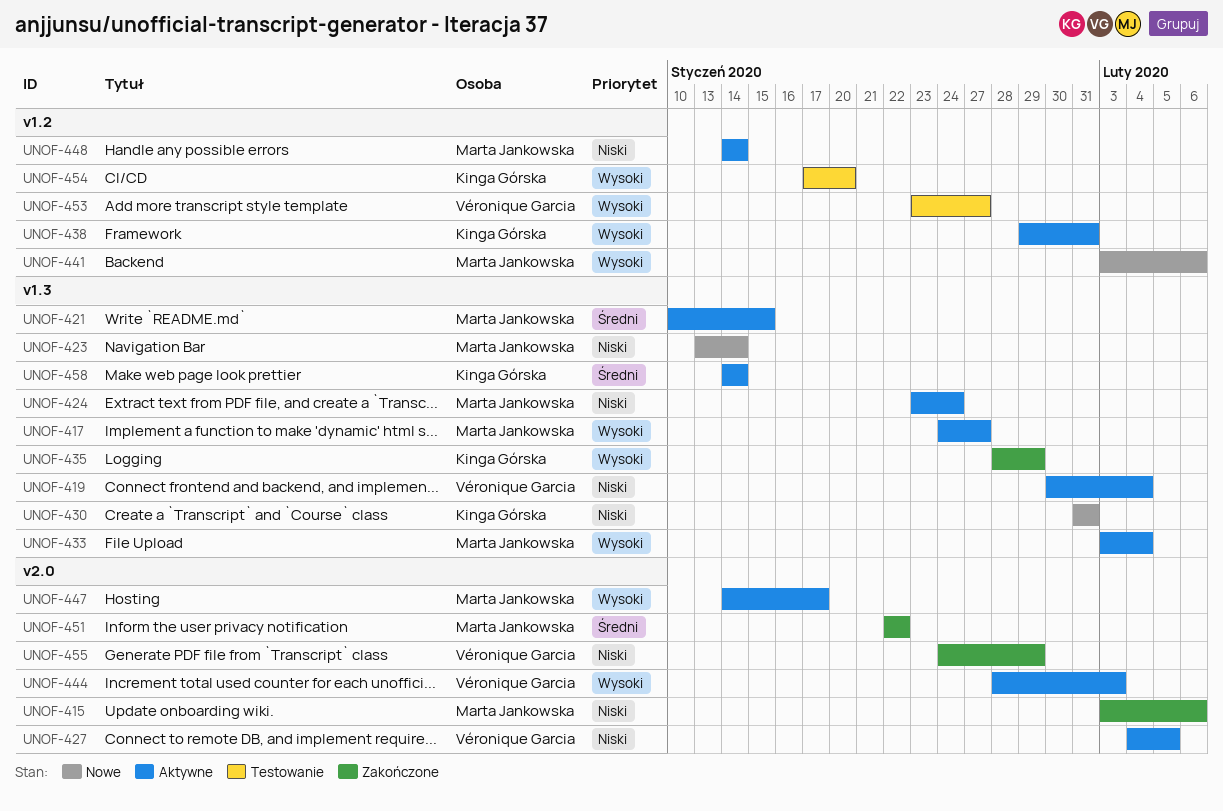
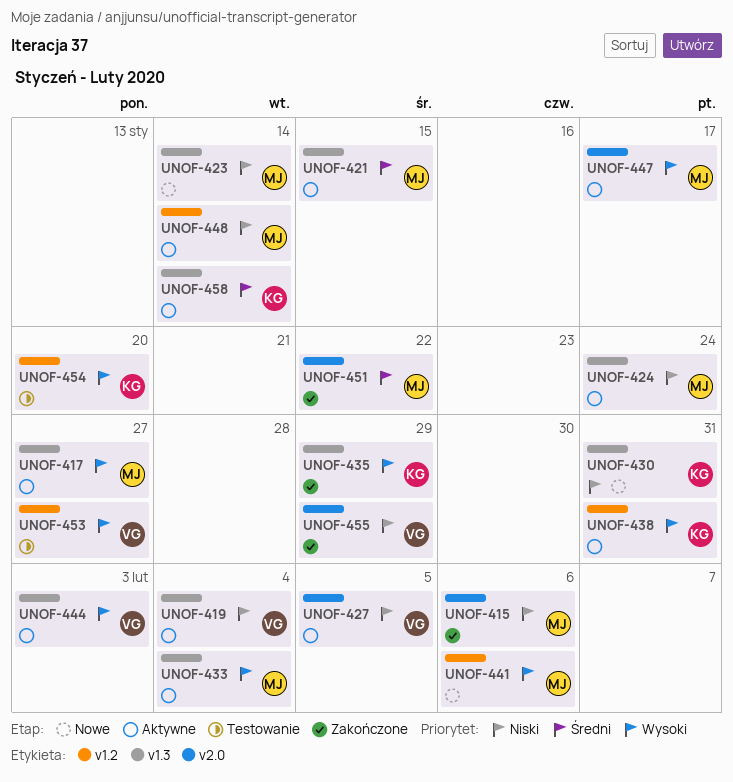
UNOF-444, label: v2.0 -> v1.3

